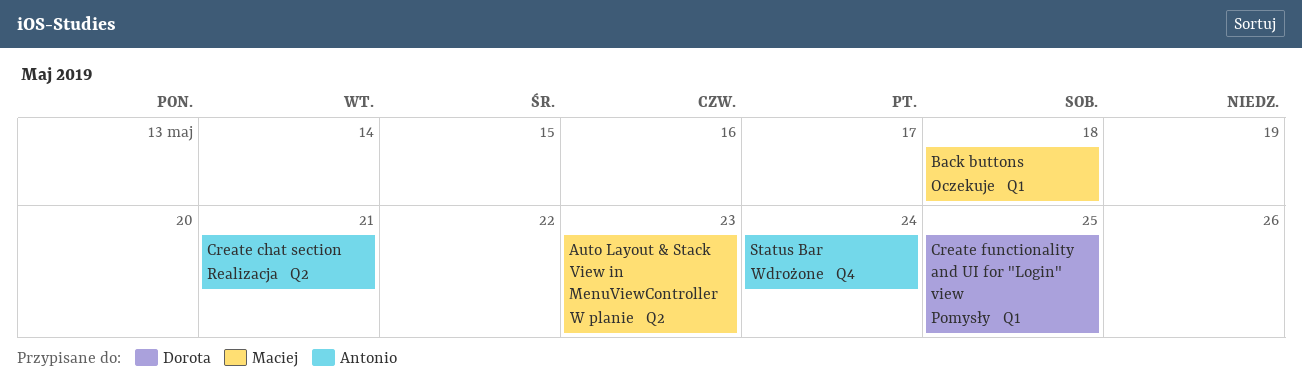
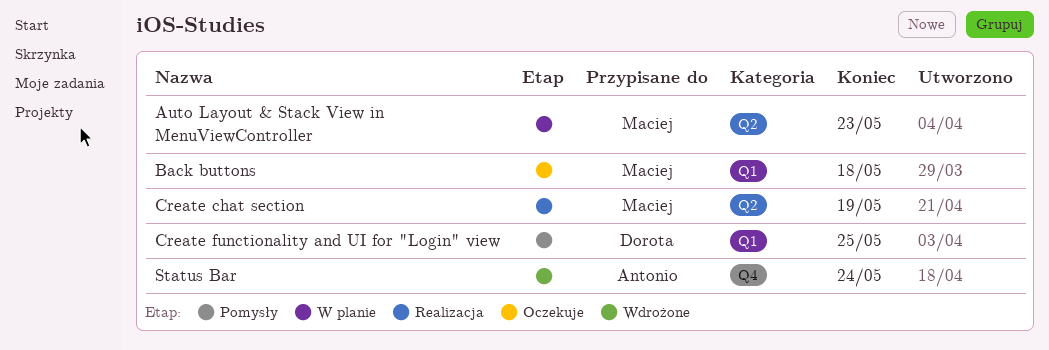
Create chat section, owner: Antonio -> Maciej
Create chat section, due: May 21 -> May 19

